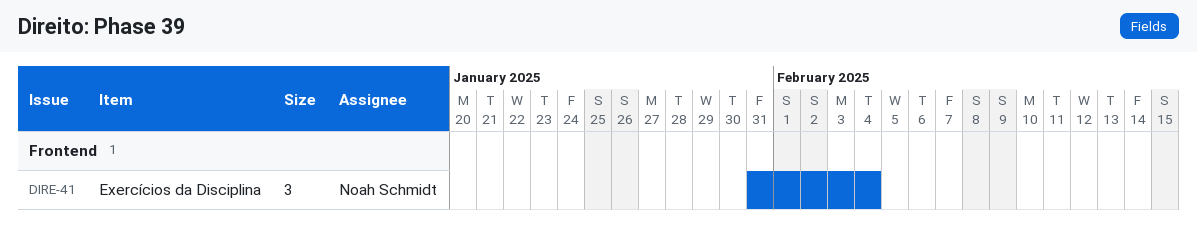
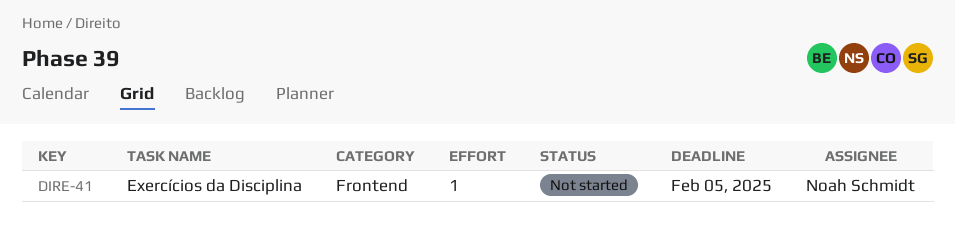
DIRE-41, estimate: 3 -> 1
DIRE-41, due: Feb 4 -> Feb 5

